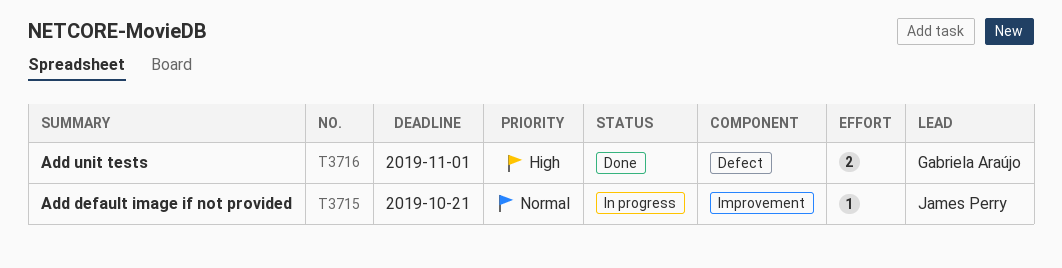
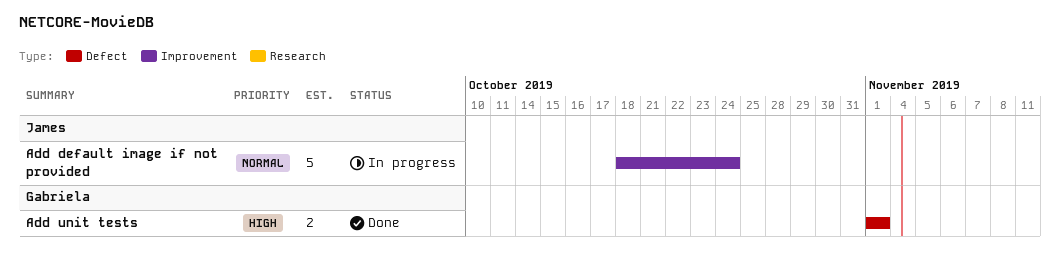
Add default image if not provided, estimate: 1 -> 5
Add default image if not provided, due: Oct 21 -> Oct 24

